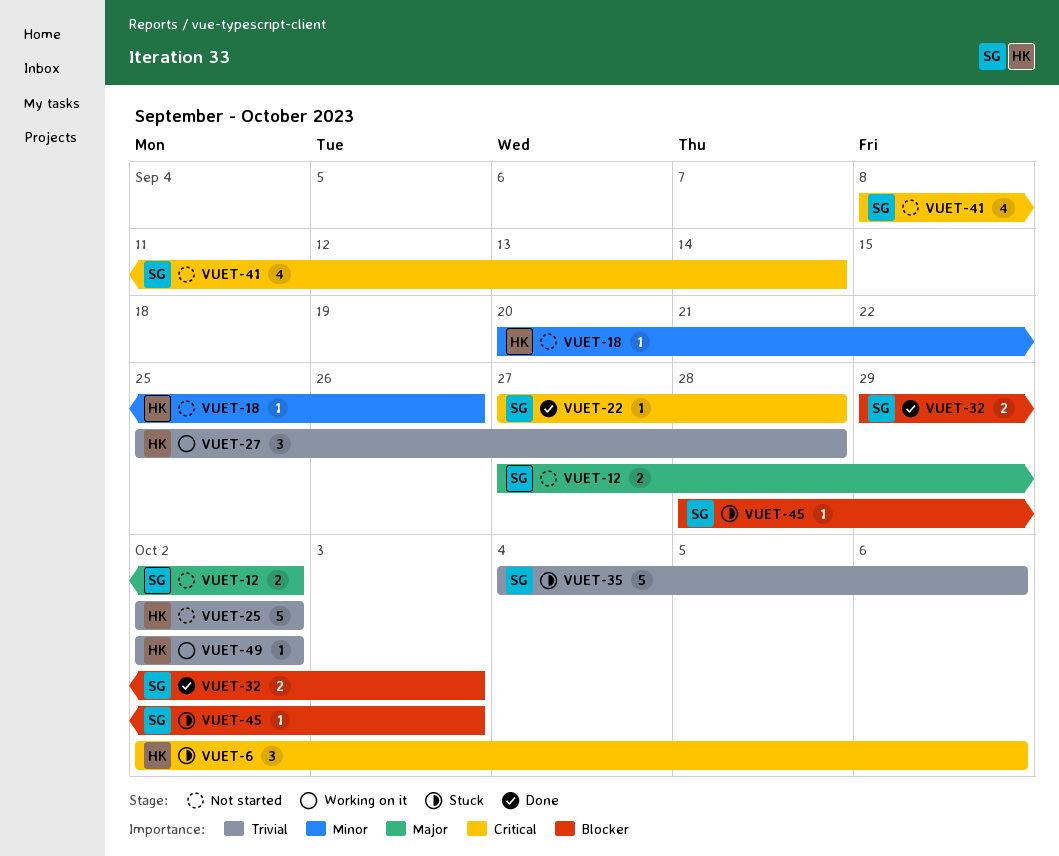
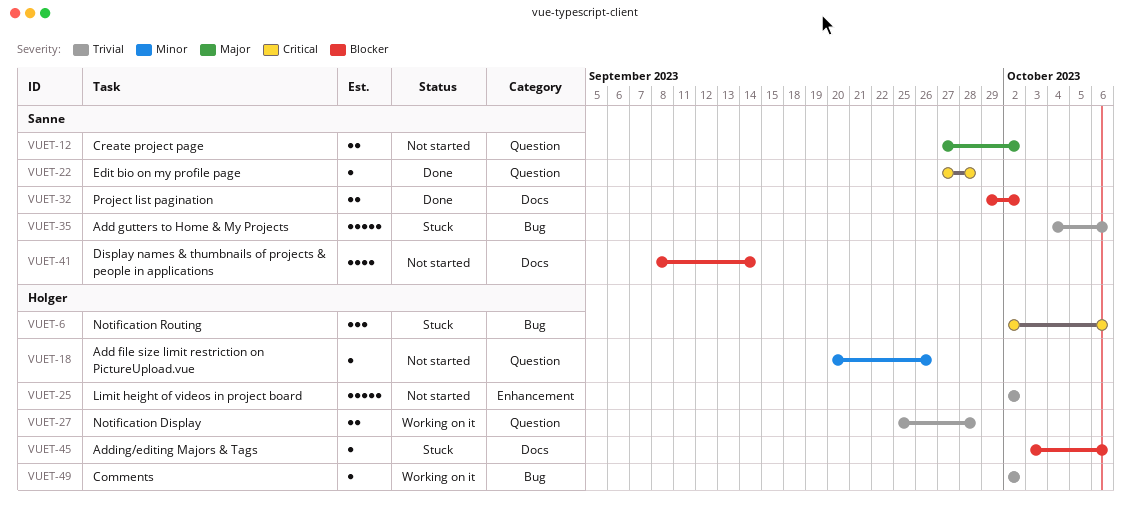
VUET-27, estimate: 3 -> 2
VUET-32, due: Oct 3 -> Oct 2
VUET-41, priority: Critical -> Blocker
VUET-45, owner: Sanne -> Holger
VUET-45, start: Sep 28 -> Oct 3
VUET-45, due: Oct 3 -> Oct 6

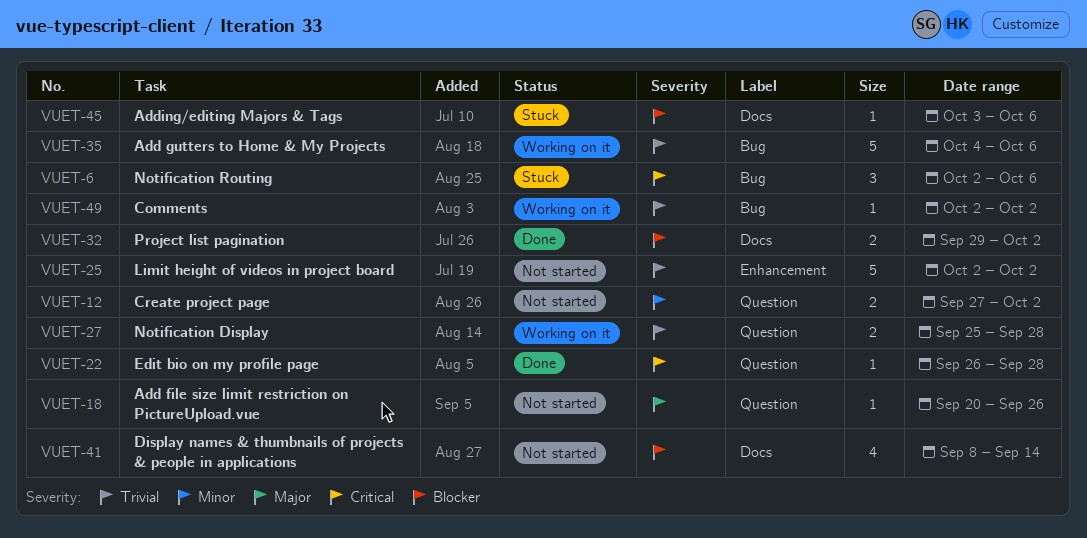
VUET-12, priority: Major -> Minor
VUET-18, priority: Minor -> Major
VUET-22, start: Sep 27 -> Sep 26
VUET-35, status: Stuck -> Working on it

